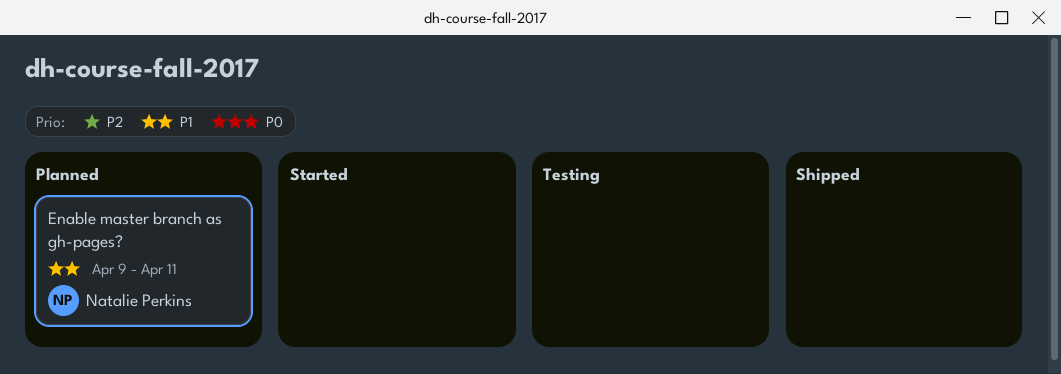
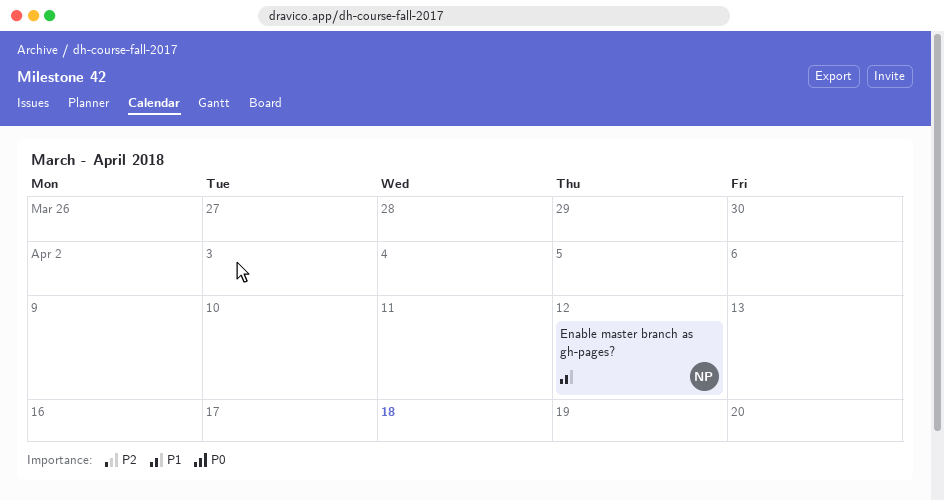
Enable master branch as gh-pages?, due: Apr 11 -> Apr 12

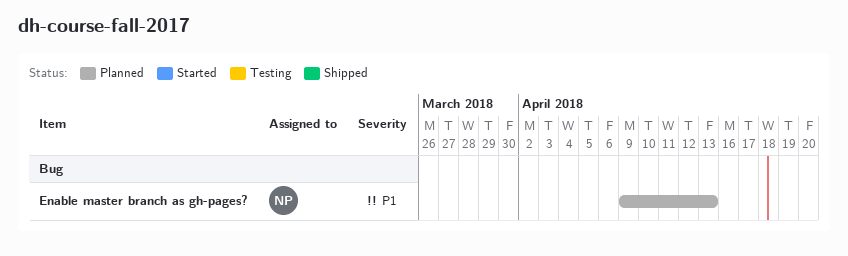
Enable master branch as gh-pages?, due: Apr 12 -> Apr 13

